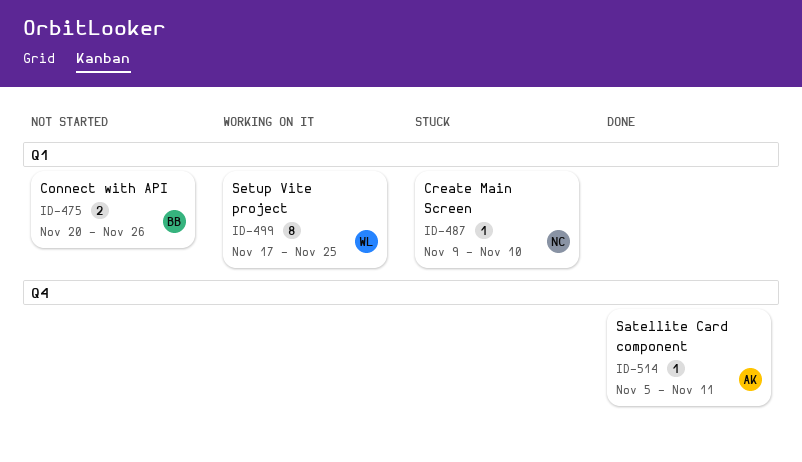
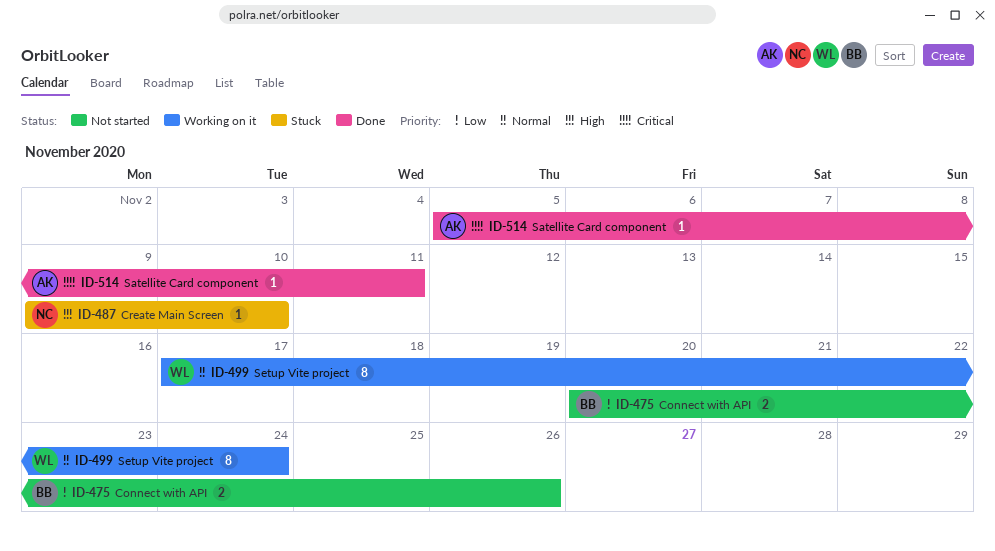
ID-499, due: Nov 25 -> Nov 24

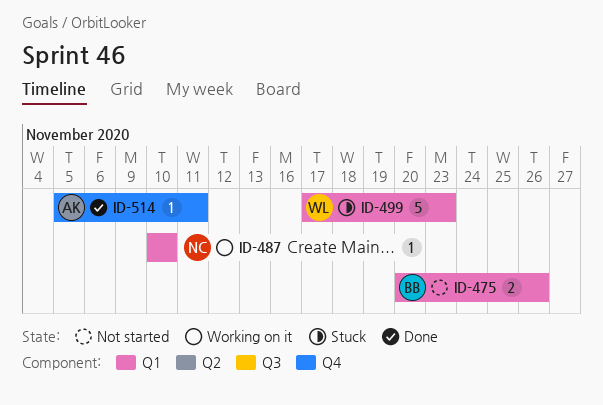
ID-487, status: Stuck -> Working on it
ID-487, start: Nov 9 -> Nov 10
ID-499, status: Working on it -> Stuck
ID-499, estimate: 8 -> 5
ID-499, due: Nov 24 -> Nov 23

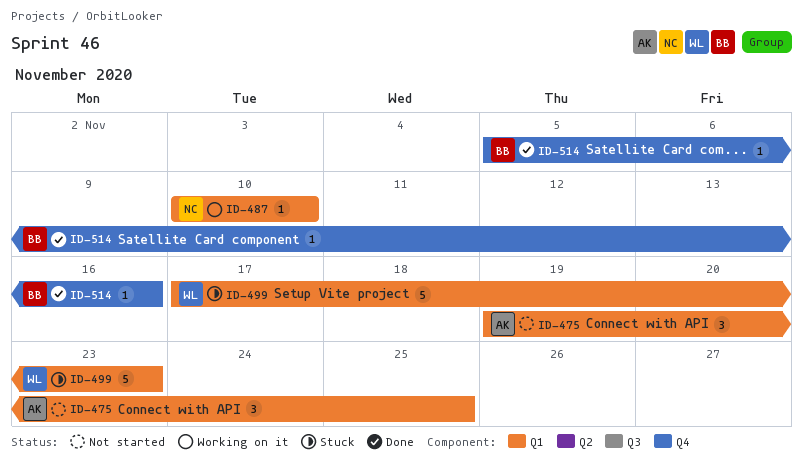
ID-475, owner: BB -> AK
ID-475, estimate: 2 -> 3
ID-475, start: Nov 20 -> Nov 19
ID-475, due: Nov 26 -> Nov 25
ID-514, owner: AK -> BB
ID-514, due: Nov 11 -> Nov 16

